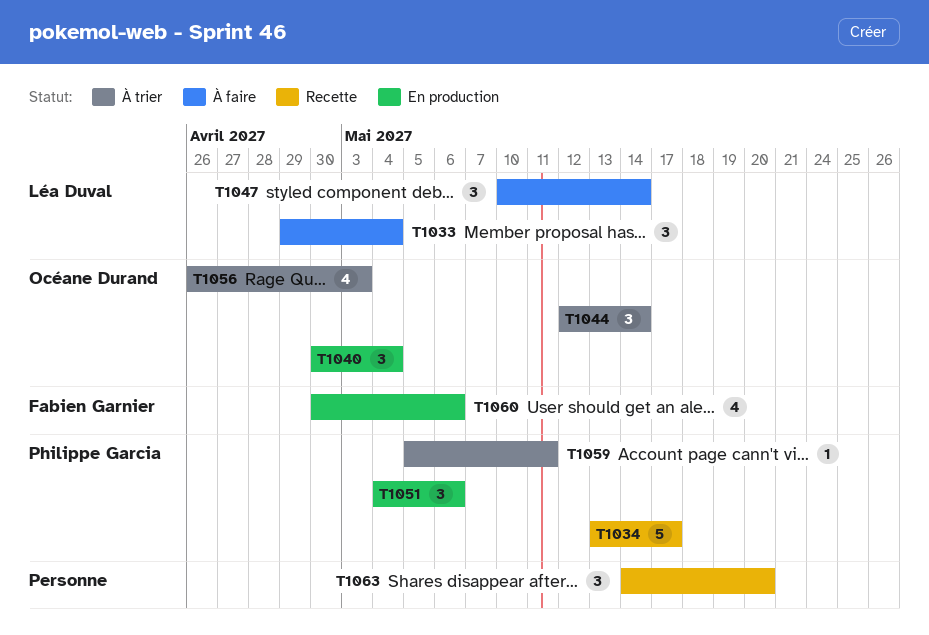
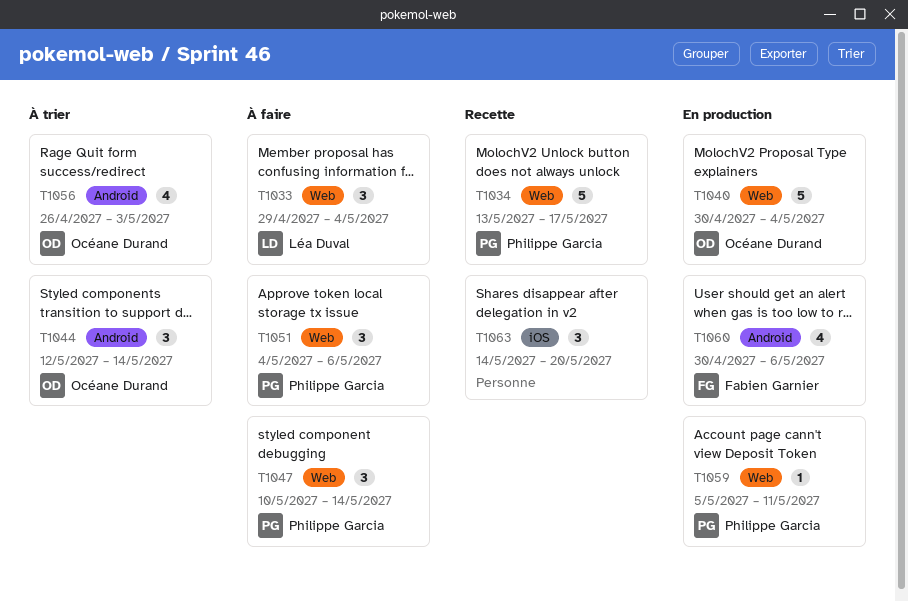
T1040, estimate: 3 -> 5
T1047, owner: Léa Duval -> Philippe Garcia
T1051, status: En production -> À faire
T1059, status: À trier -> En production

